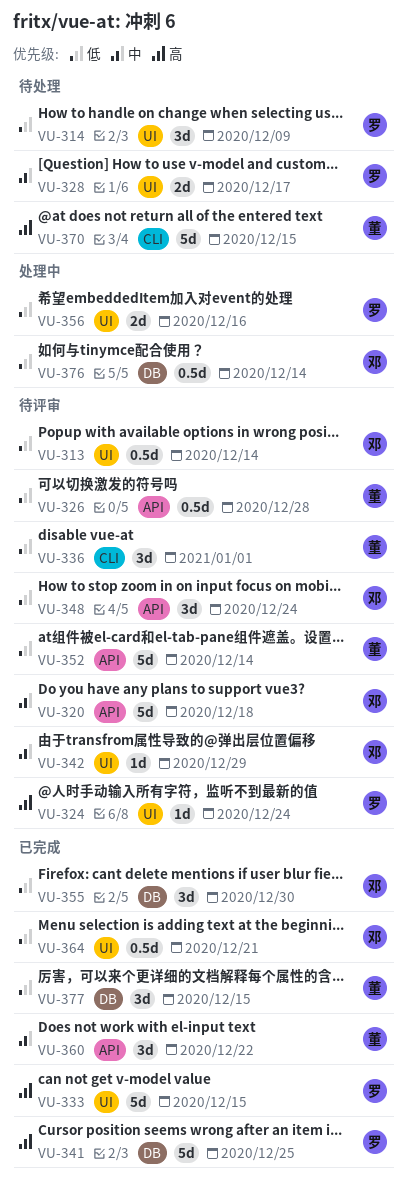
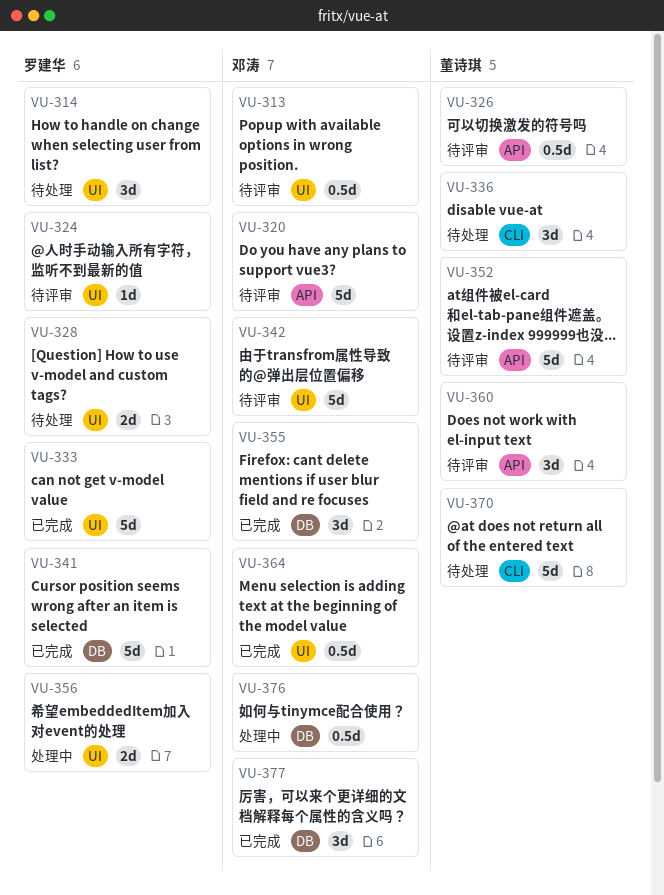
VU-336, status: 待评审 -> 待处理
VU-342, estimate: 1d -> 5d
VU-348: present -> none
VU-360, status: 已完成 -> 待评审
VU-377, owner: 董诗琪 -> 邓涛

